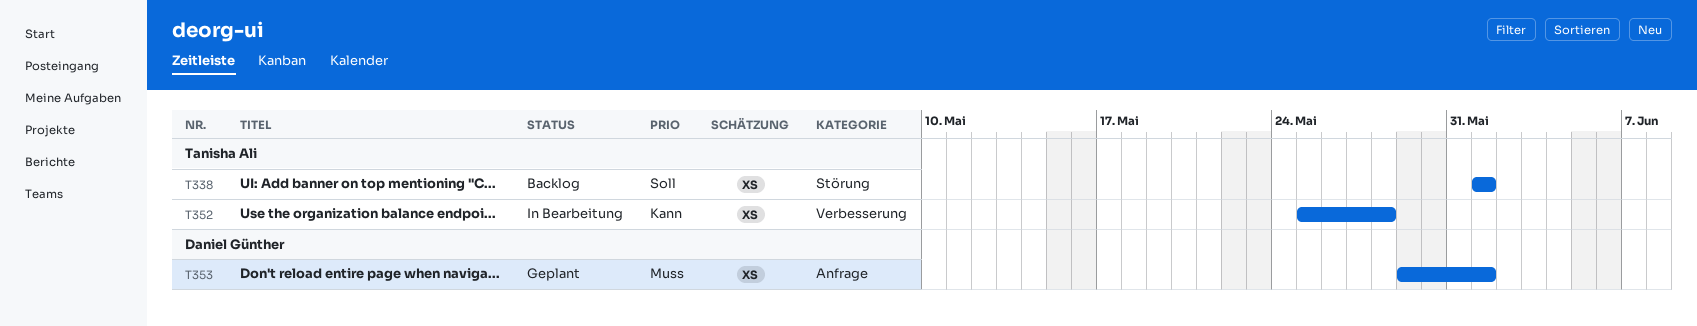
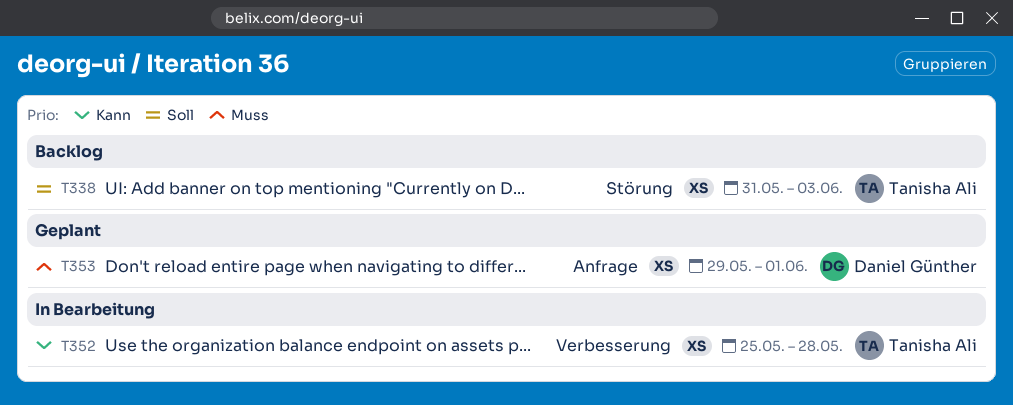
T338, start: Jun 1 -> May 31
T338, due: Jun 1 -> Jun 3

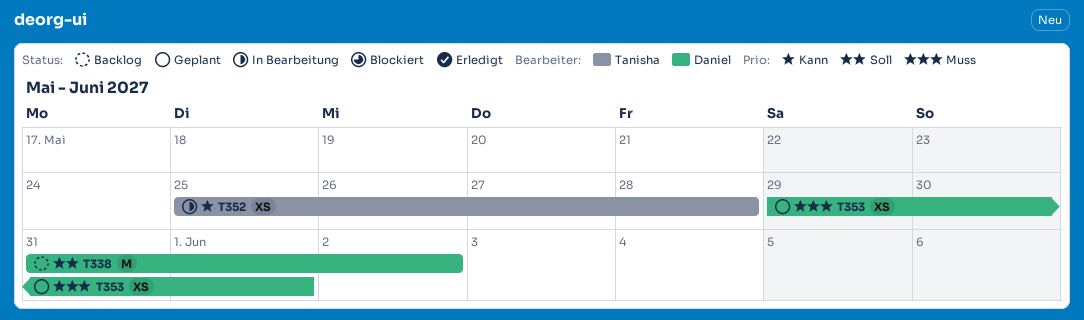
T338, owner: Tanisha Ali -> Daniel Günther
T338, estimate: XS -> M
T338, due: Jun 3 -> Jun 2

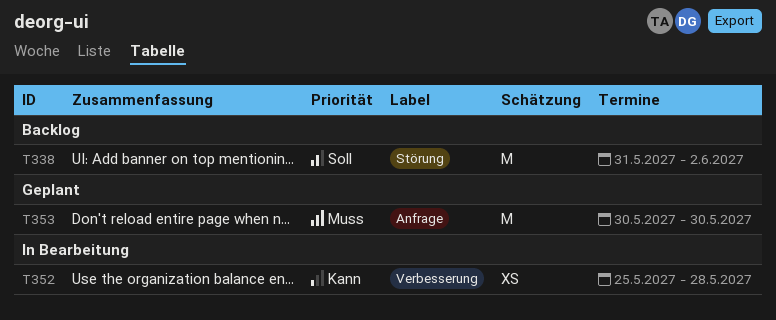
T353, estimate: XS -> M
T353, start: May 29 -> May 30
T353, due: Jun 1 -> May 30

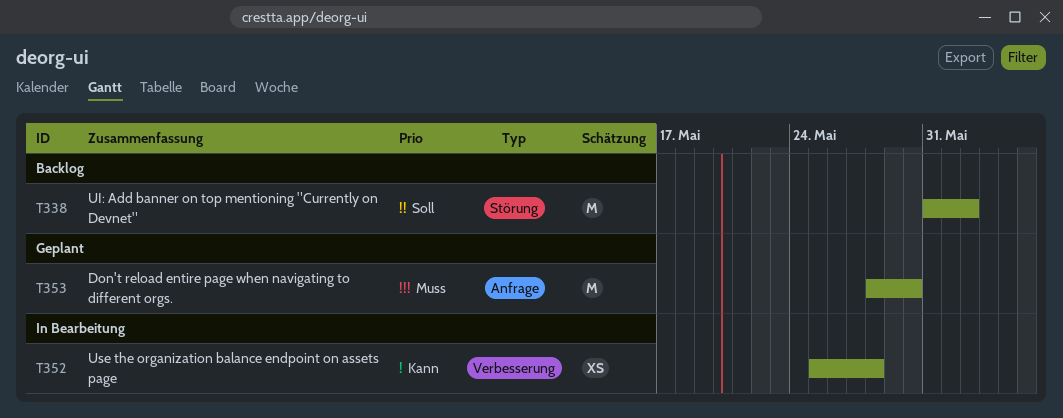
T353, start: May 30 -> May 28

